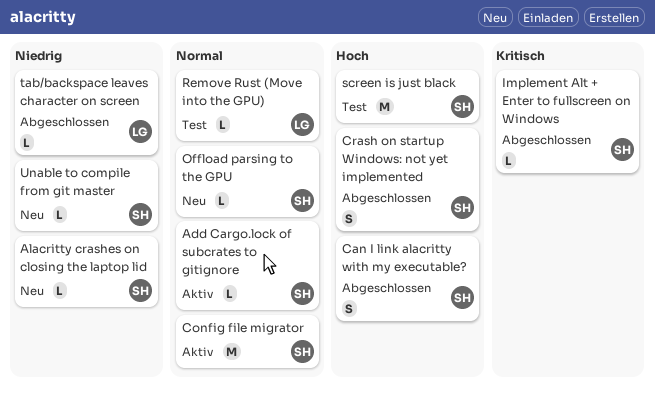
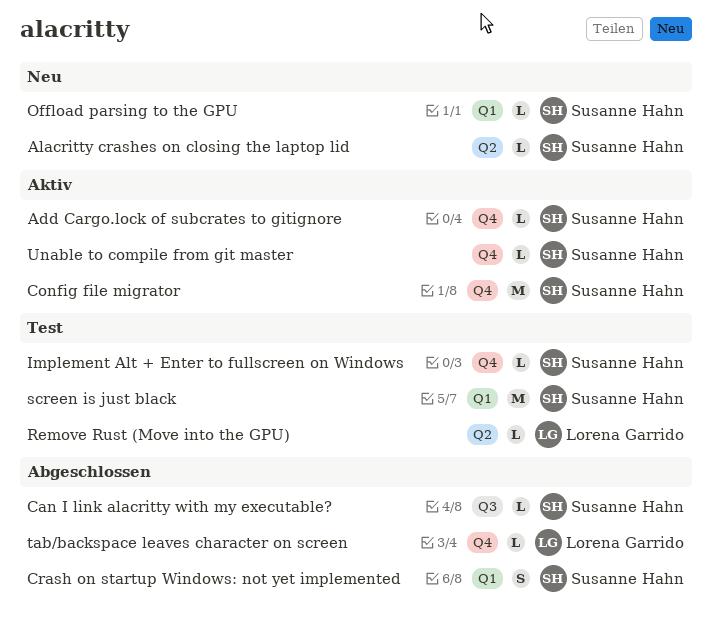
Can I link alacritty with my executable?, estimate: S -> L
Implement Alt + Enter to fullscreen on Windows, status: Abgeschlossen -> Test
Unable to compile from git master, status: Neu -> Aktiv

